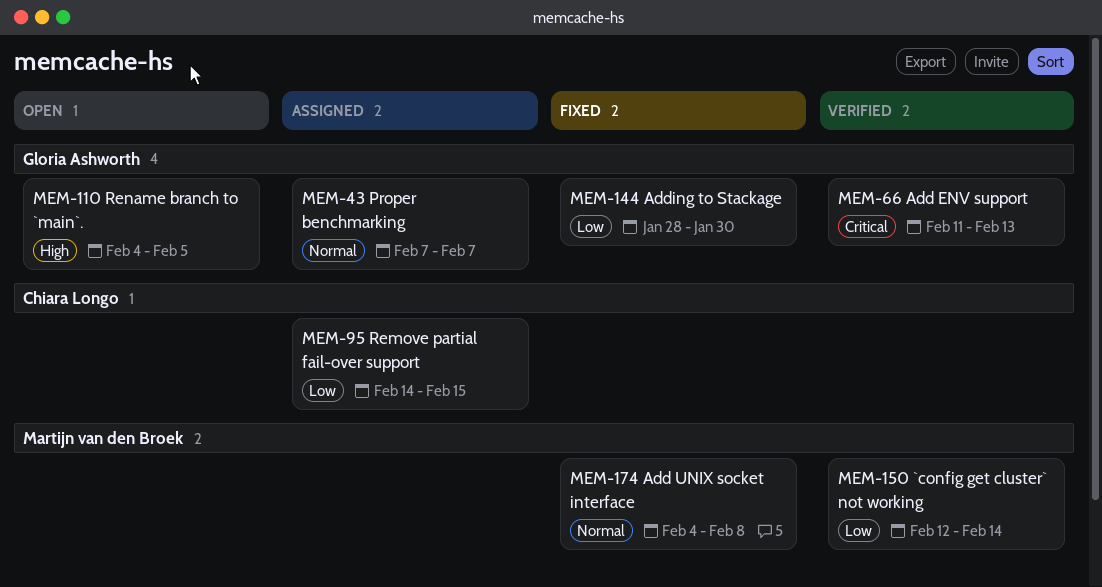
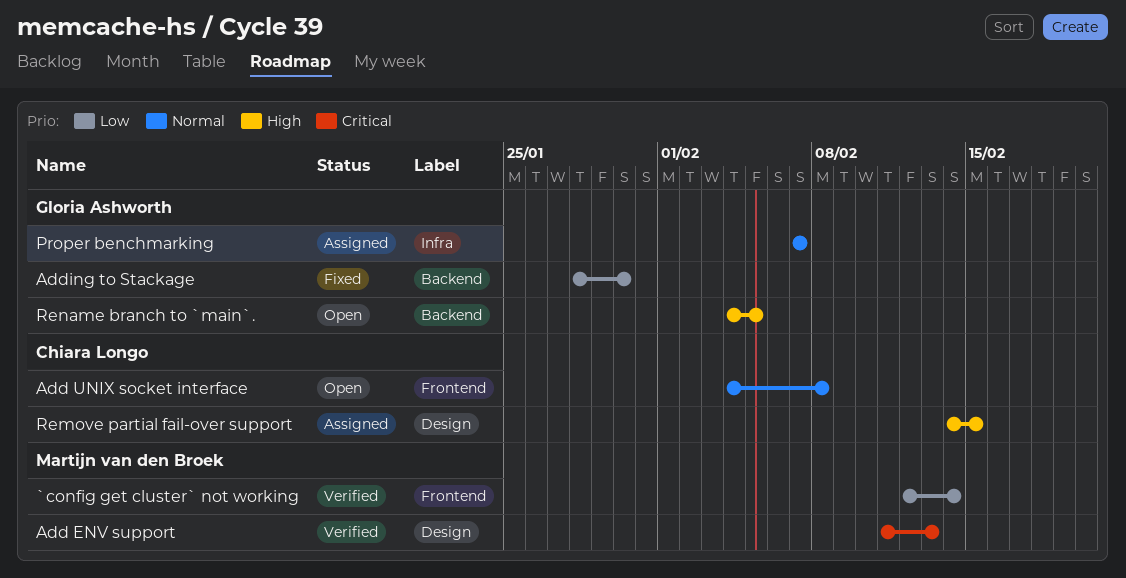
Add ENV support, owner: Gloria Ashworth -> Martijn van den Broek
Add UNIX socket interface, status: Fixed -> Open
Add UNIX socket interface, owner: Martijn van den Broek -> Chiara Longo
Remove partial fail-over support, priority: Low -> High

